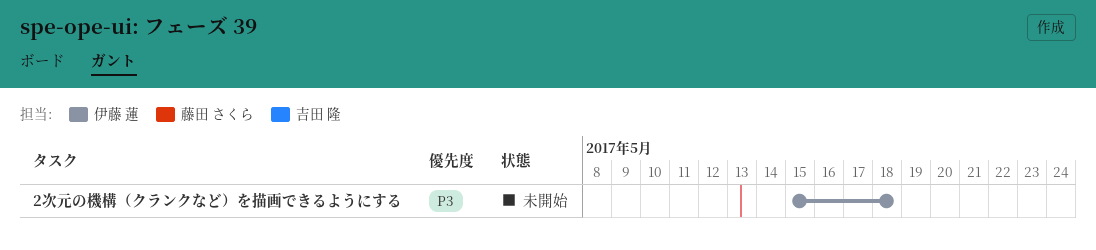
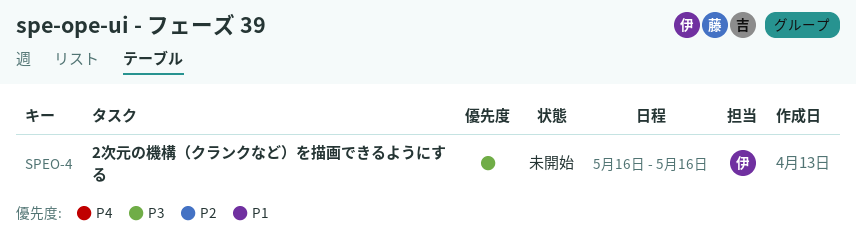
2次元の機構（クランクなど）を描画できるようにする, start: May 15 -> May 16
2次元の機構（クランクなど）を描画できるようにする, due: May 18 -> May 16

